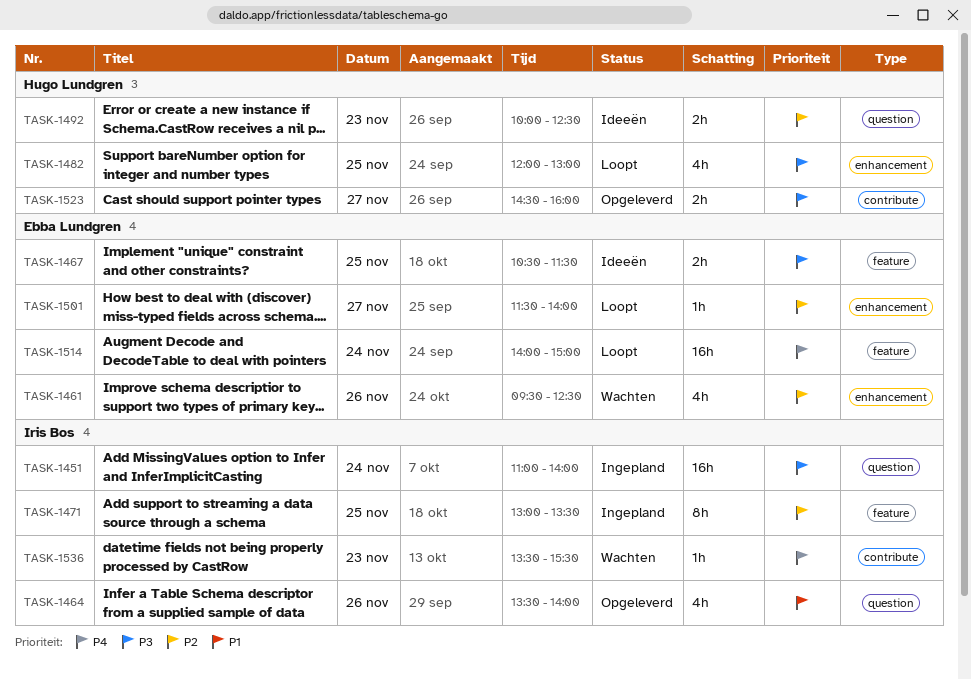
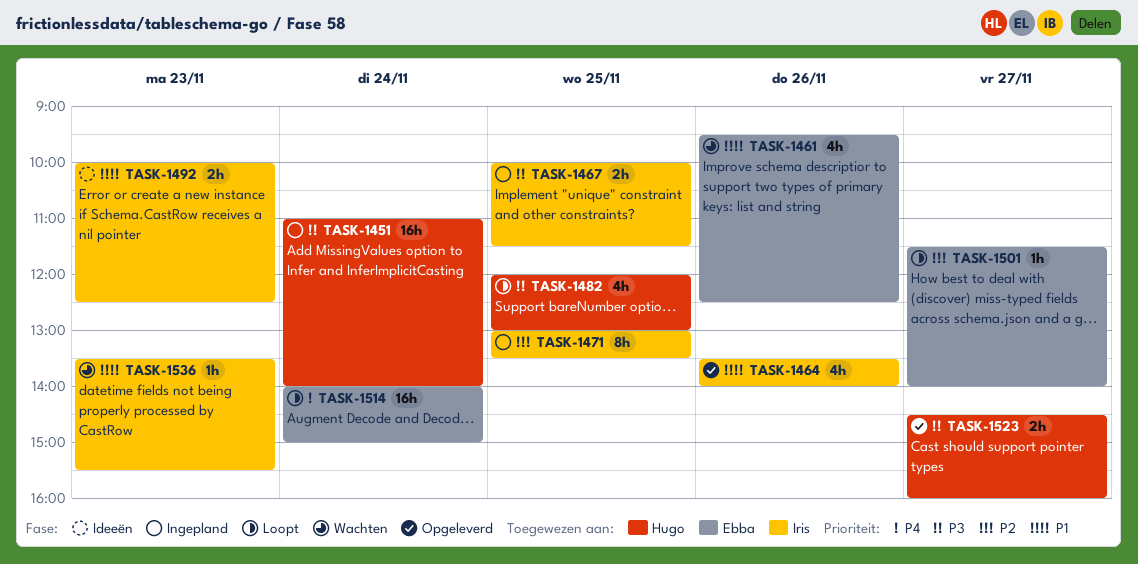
TASK-1451, owner: Iris Bos -> Hugo Lundgren
TASK-1461, priority: P2 -> P1
TASK-1467, status: Ideeën -> Ingepland
TASK-1467, owner: Ebba Lundgren -> Iris Bos
TASK-1467, begins: 10:30 -> 10:00
TASK-1492, owner: Hugo Lundgren -> Iris Bos
TASK-1492, priority: P2 -> P1
TASK-1536, priority: P4 -> P1

